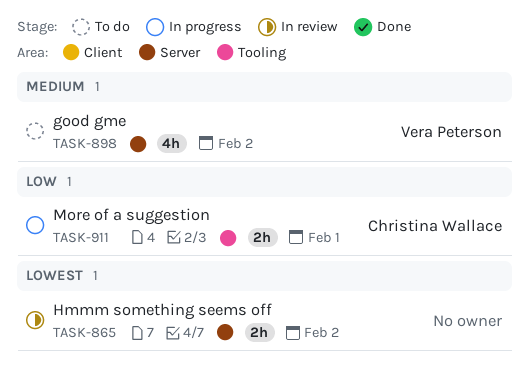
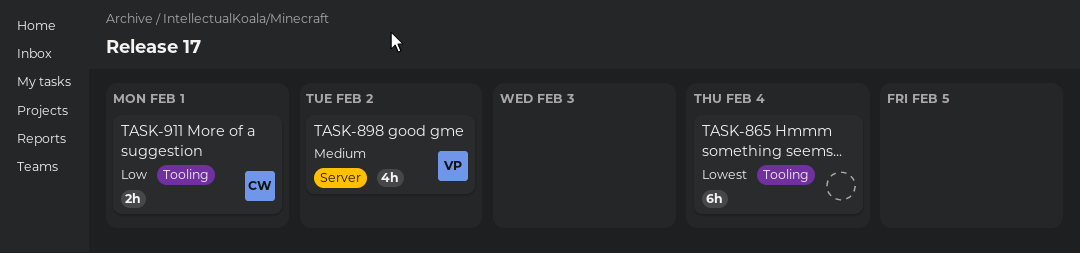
TASK-865, label: Server -> Tooling
TASK-865, estimate: 2h -> 6h
TASK-865, due: Feb 2 -> Feb 4

